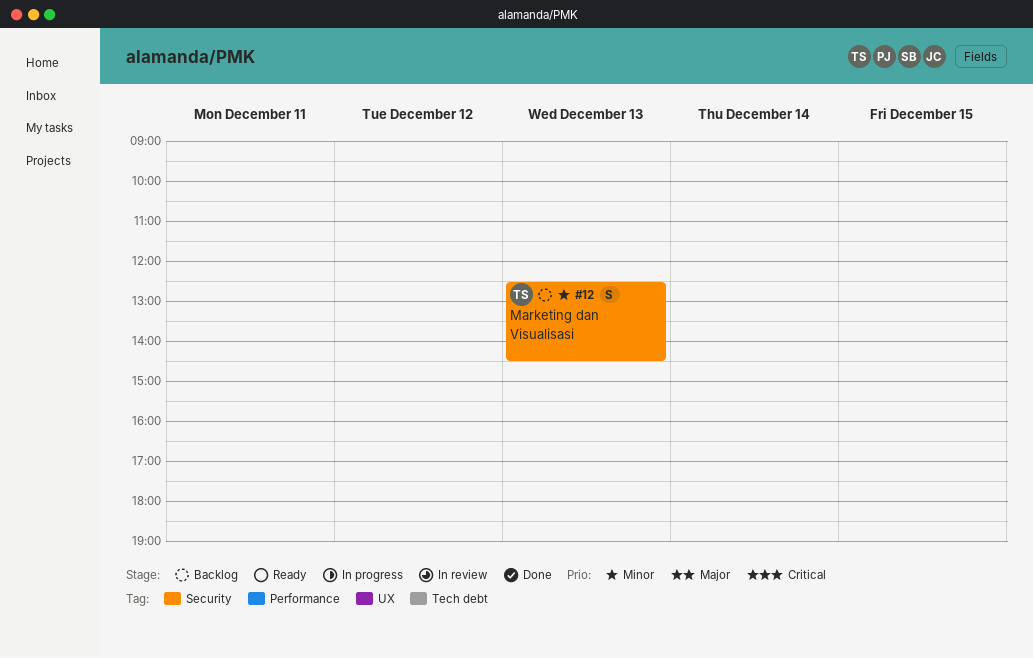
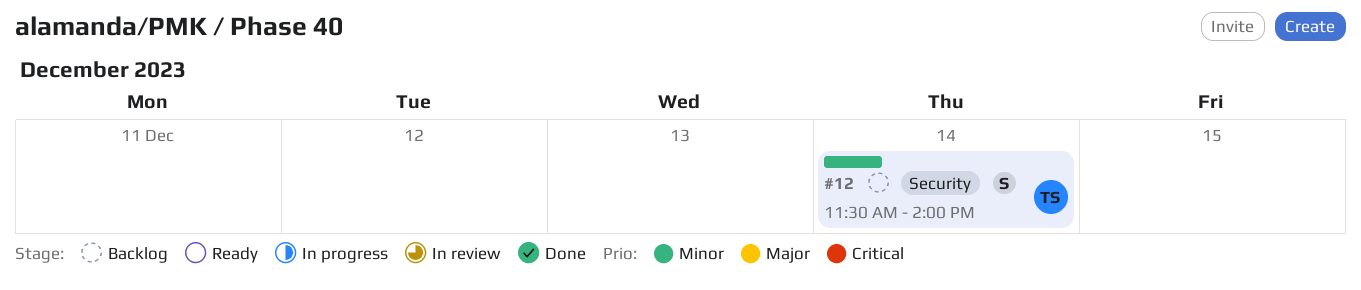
#12, day: Dec 13 -> Dec 14
#12, begins: 12:30 -> 11:30
#12, ends: 14:30 -> 14:00

